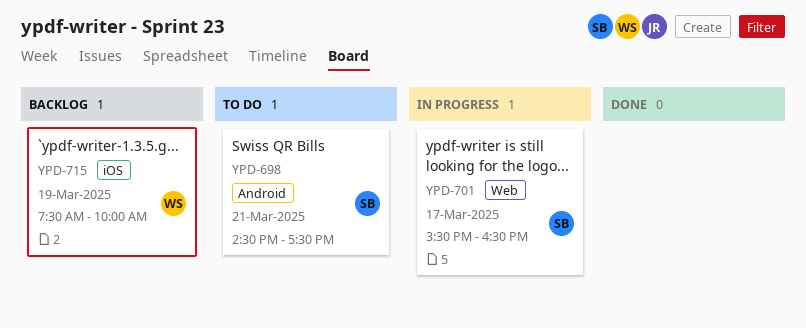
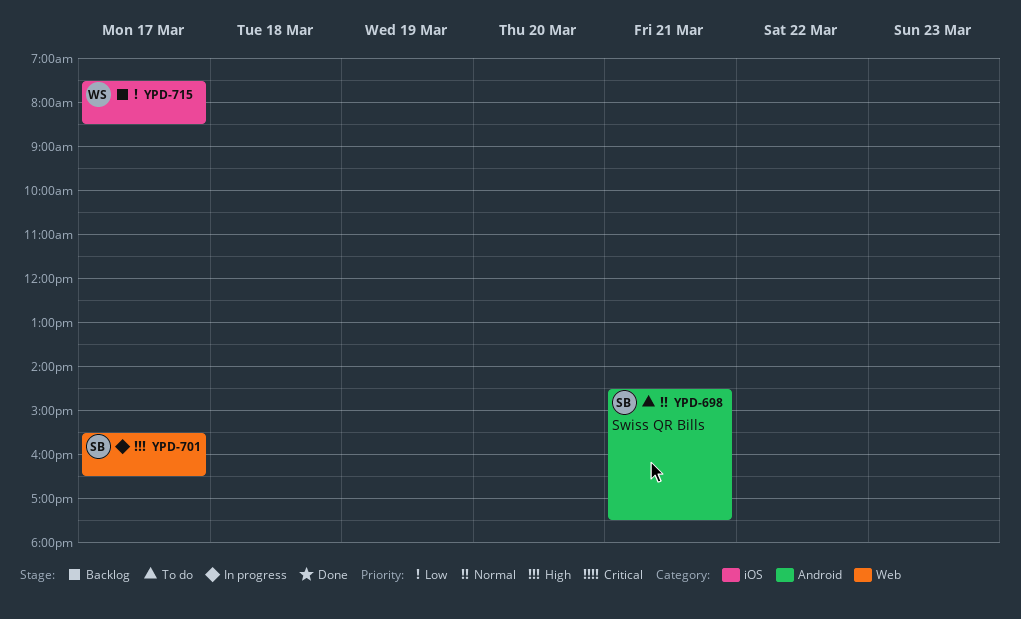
YPD-715, day: Mar 19 -> Mar 17
YPD-715, ends: 10:00 -> 08:30

